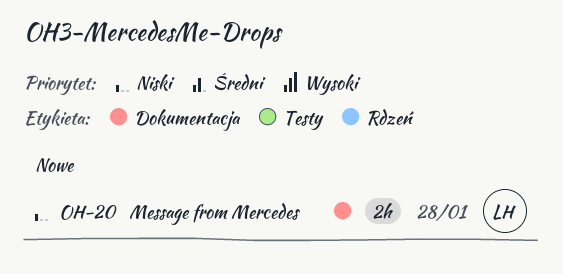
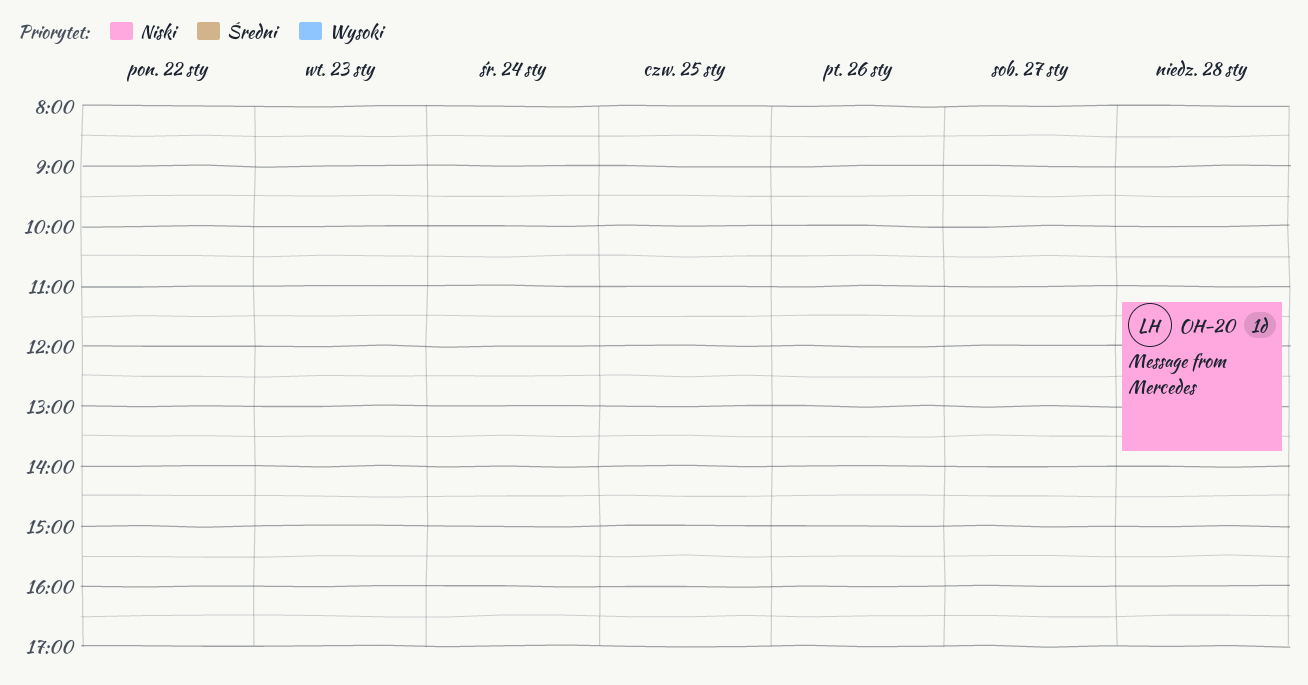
OH-20, estimate: 2h -> 1d

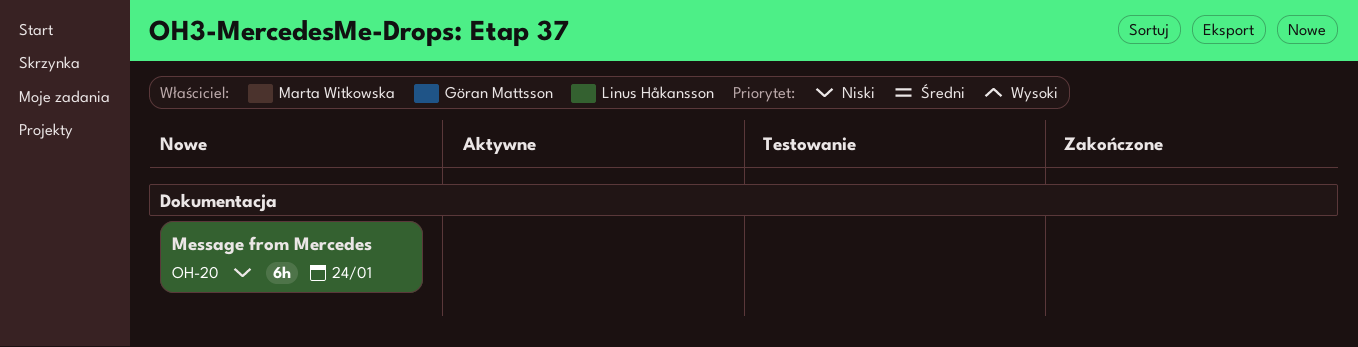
OH-20, estimate: 1d -> 6h
OH-20, day: Jan 28 -> Jan 24

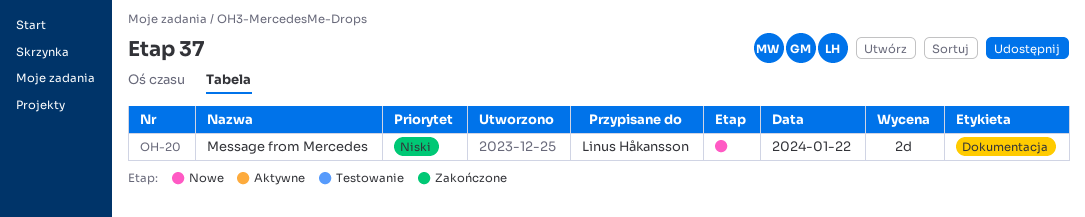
OH-20, estimate: 6h -> 2d
OH-20, day: Jan 24 -> Jan 22

